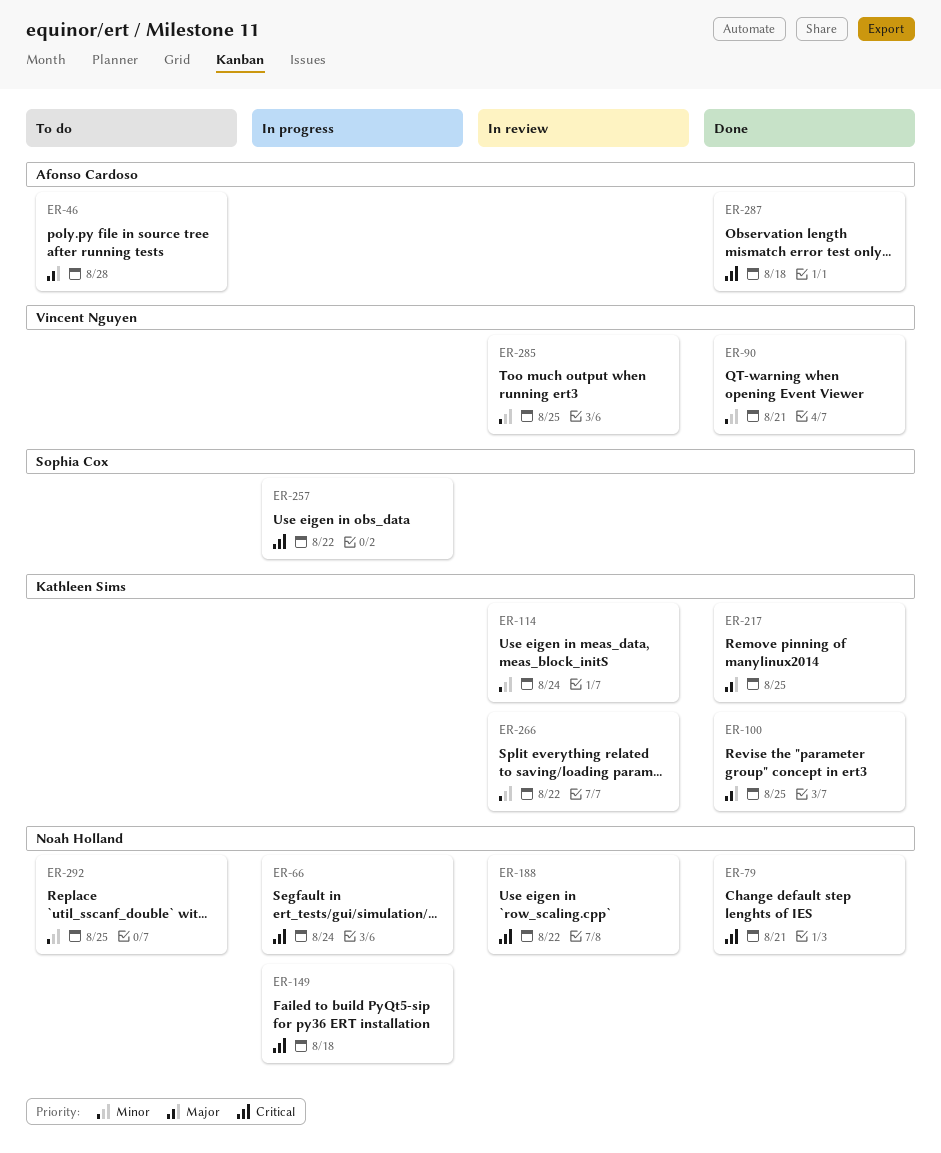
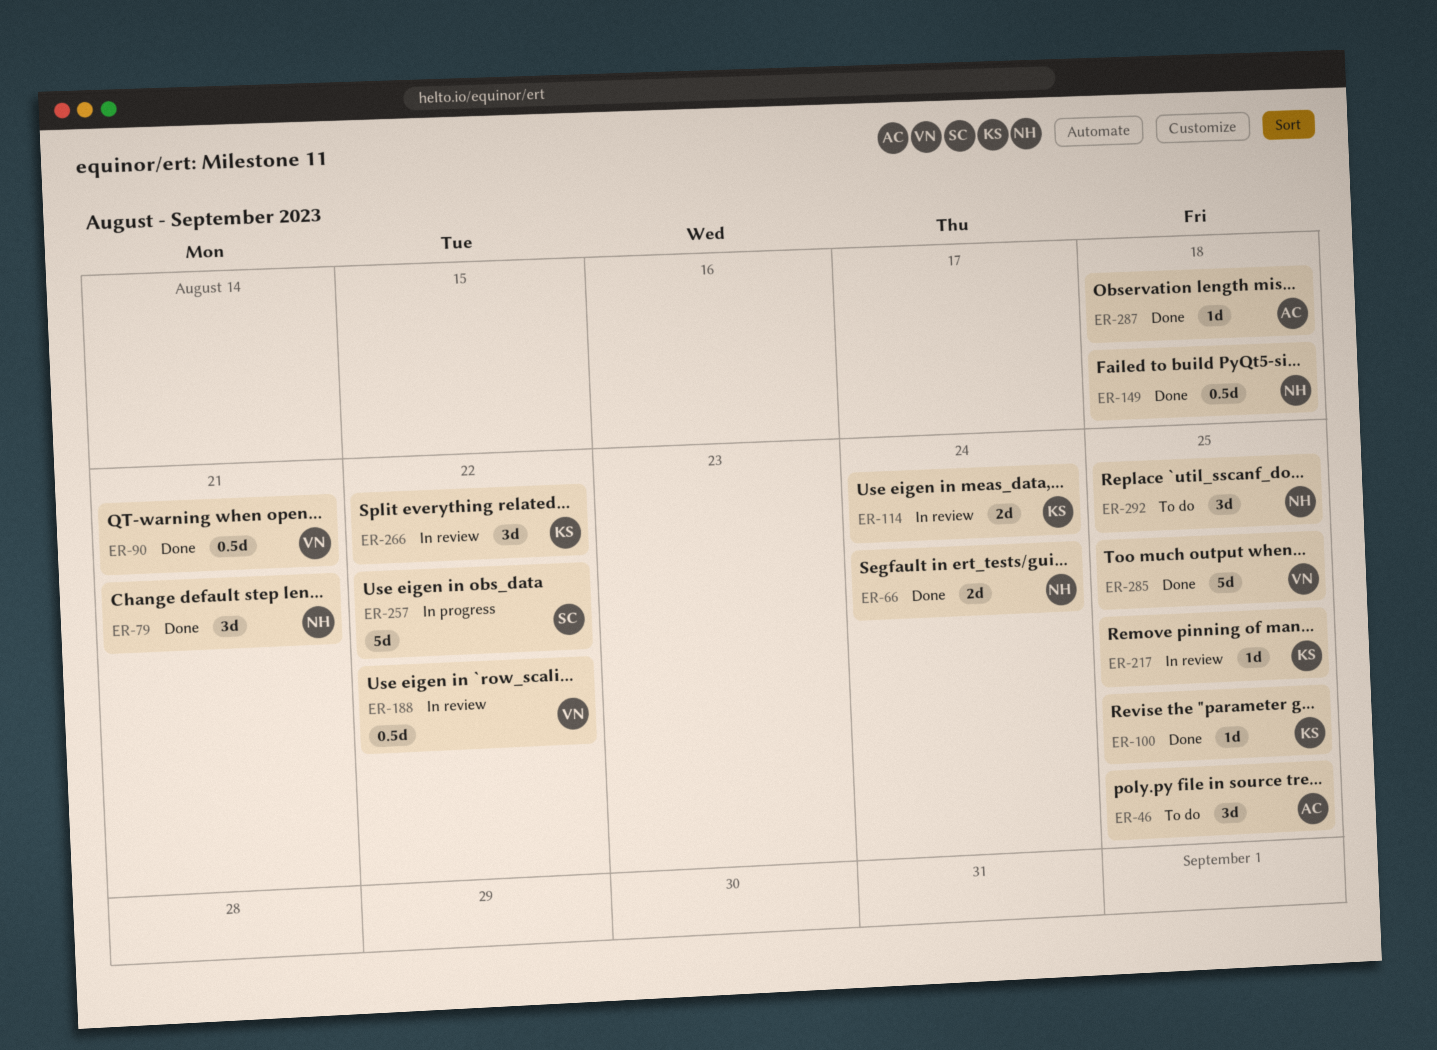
ER-46, due: Aug 28 -> Aug 25
ER-66, status: In progress -> Done
ER-149, status: In progress -> Done
ER-188, owner: Noah Holland -> Vincent Nguyen
ER-217, status: Done -> In review
ER-285, status: In review -> Done

